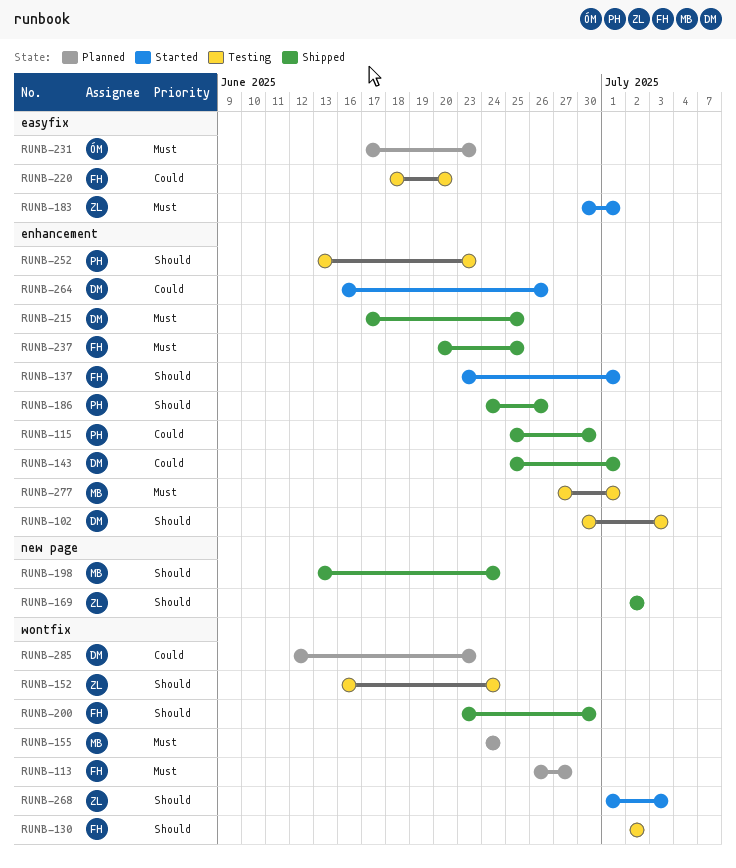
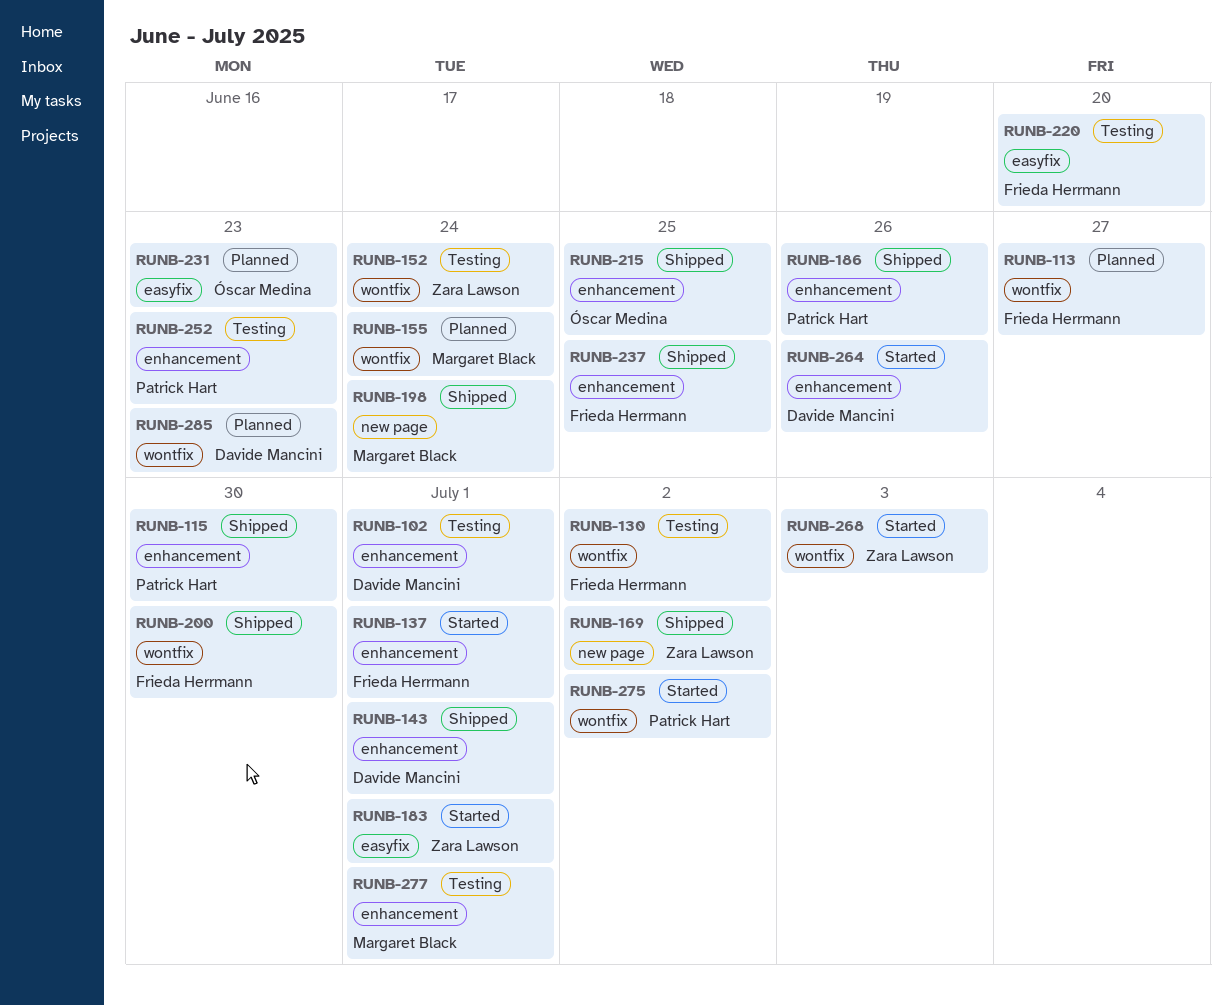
RUNB-102, due: Jul 3 -> Jul 1
RUNB-215, owner: Davide Mancini -> Óscar Medina
RUNB-275: none -> present

